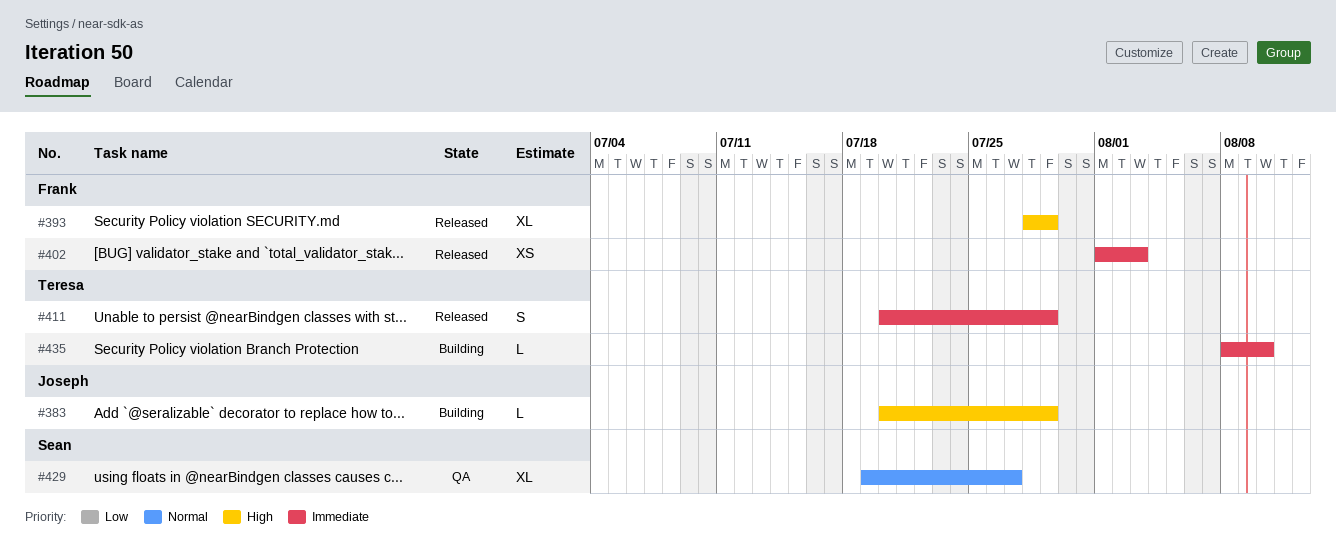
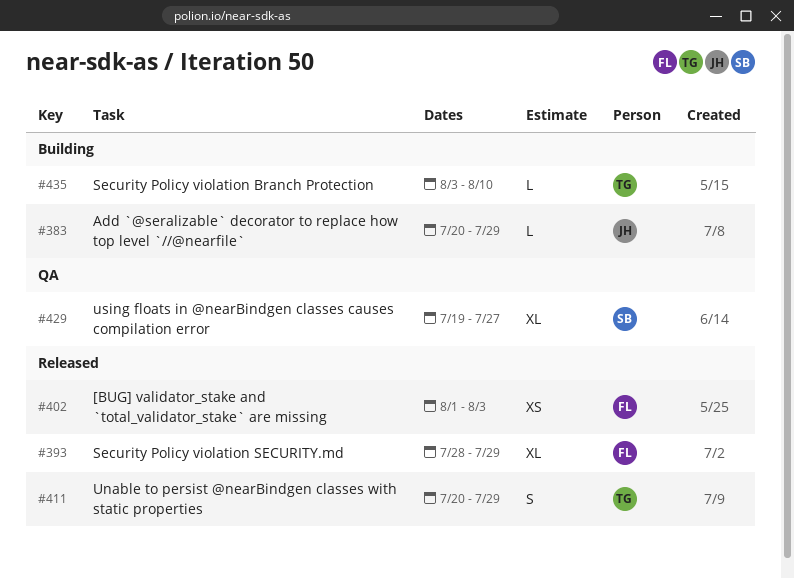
#435, start: Aug 8 -> Aug 3

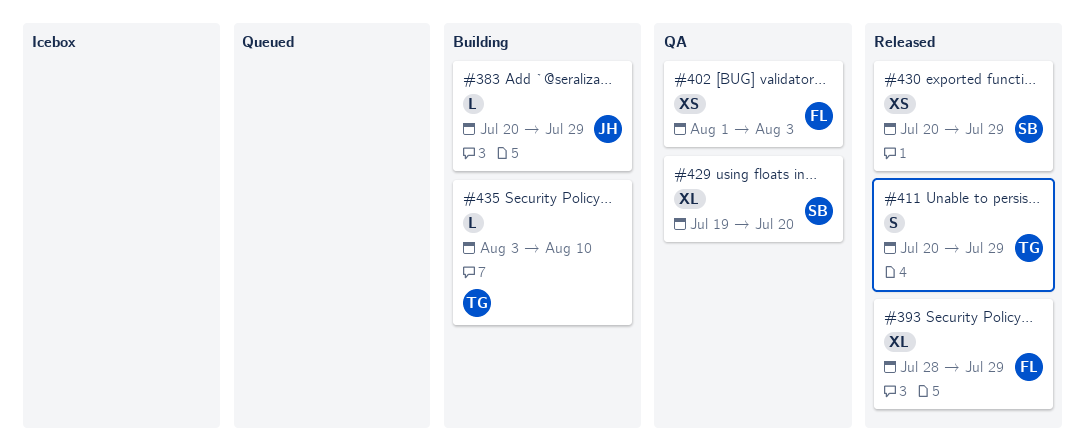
#402, status: Released -> QA
#429, due: Jul 27 -> Jul 20
#430: none -> present

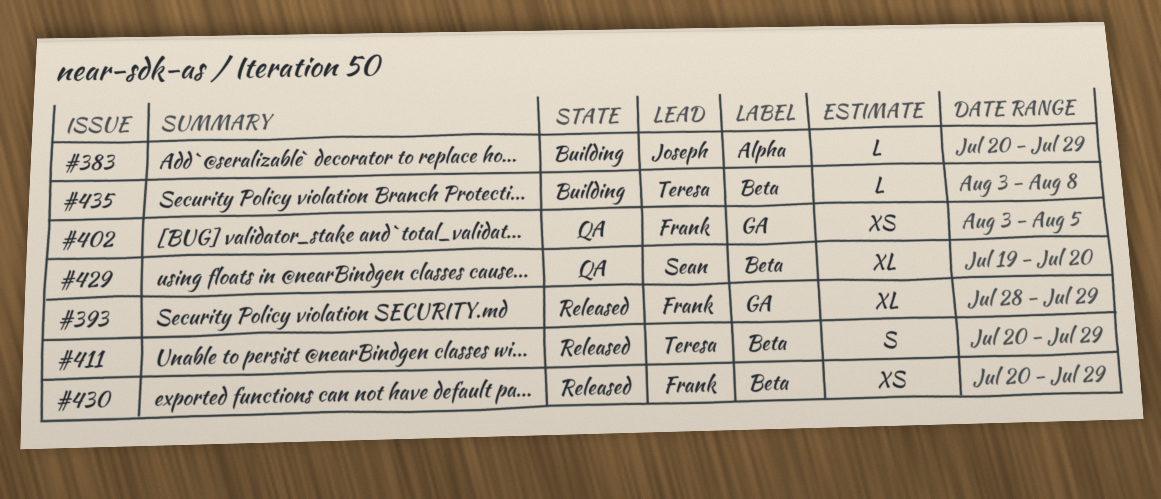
#402, start: Aug 1 -> Aug 3
#402, due: Aug 3 -> Aug 5
#430, owner: Sean -> Frank
#435, due: Aug 10 -> Aug 8

